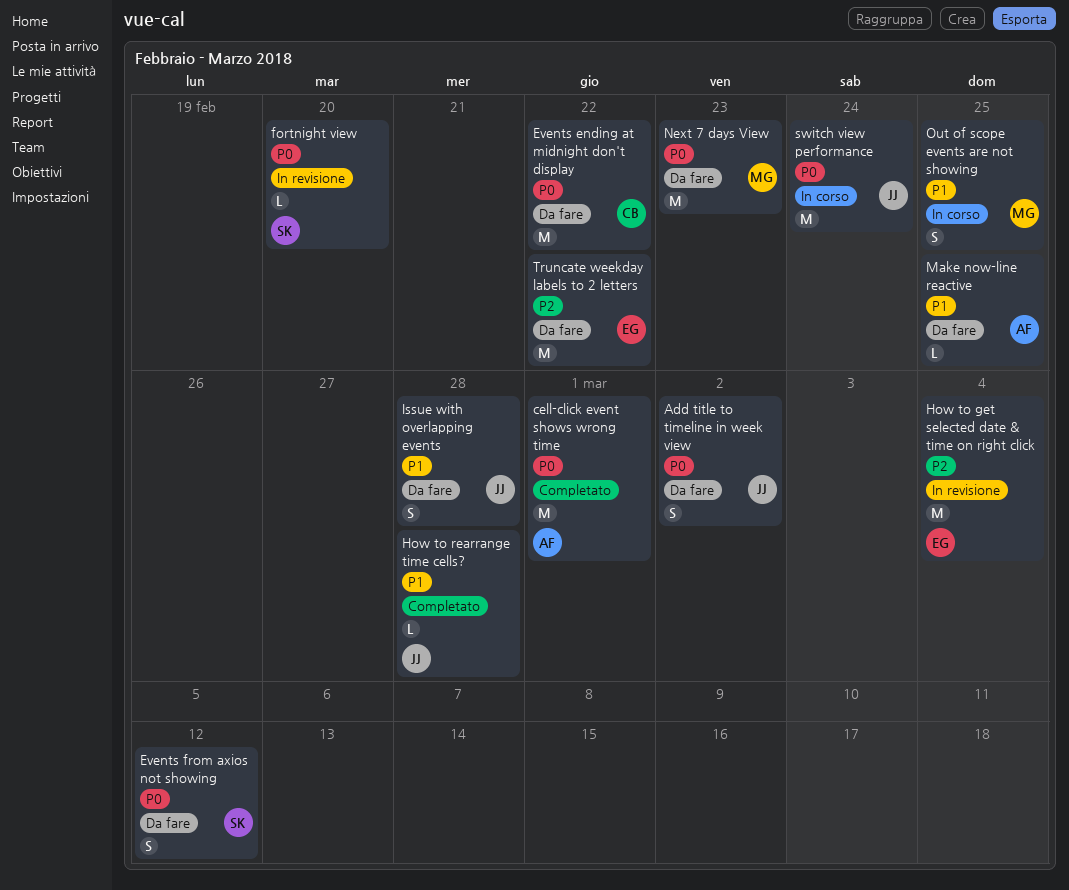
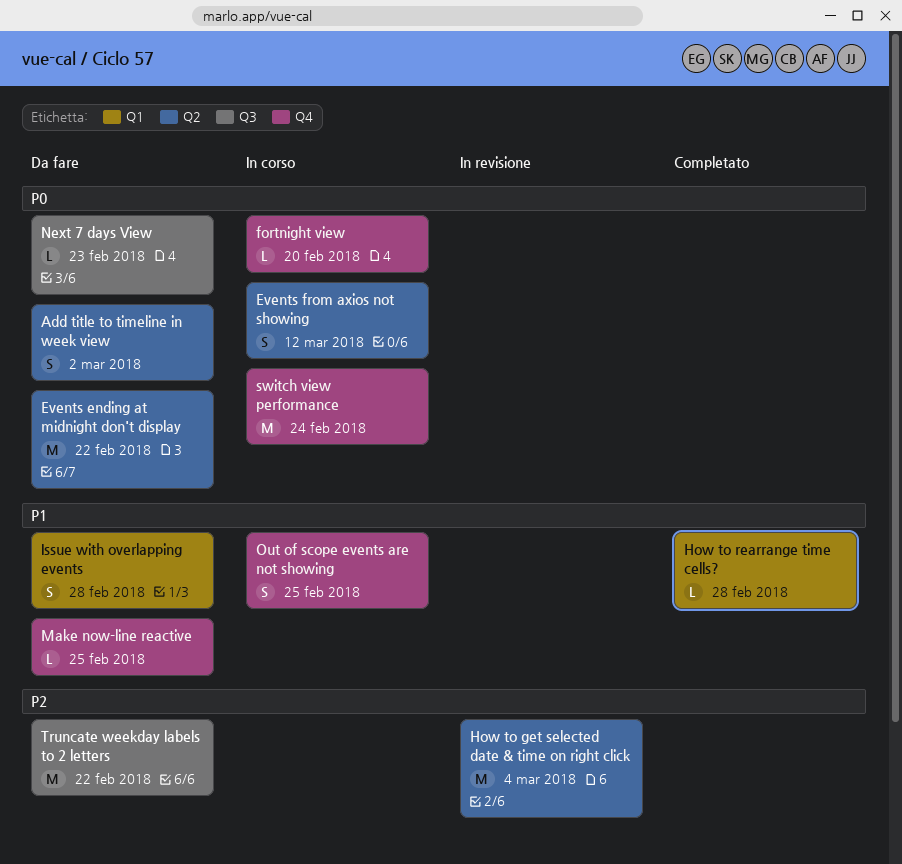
cell-click event shows wrong time: present -> none
Events from axios not showing, status: Da fare -> In corso
fortnight view, status: In revisione -> In corso
Next 7 days View, estimate: M -> L

